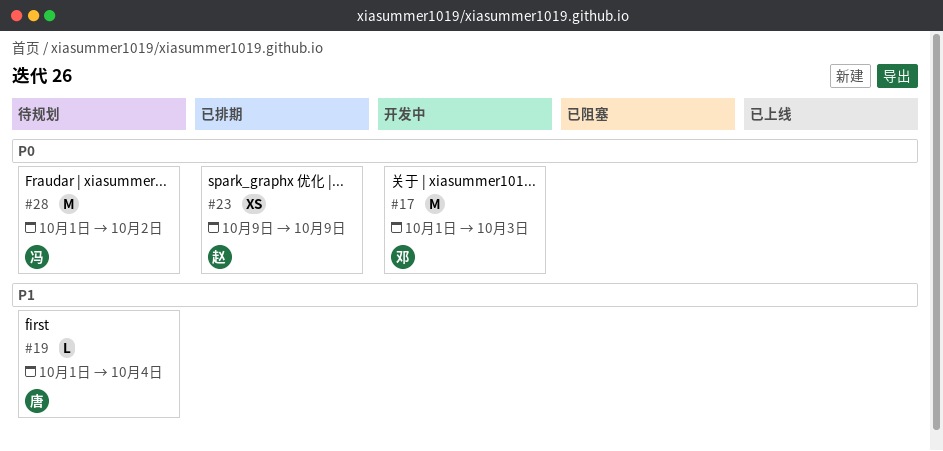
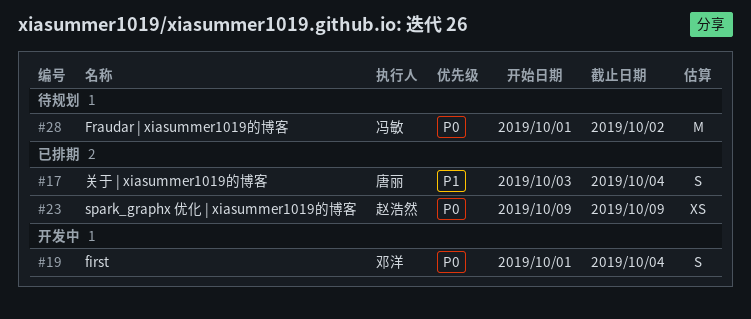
#17, status: 开发中 -> 已排期
#17, owner: 邓洋 -> 唐丽
#17, priority: P0 -> P1
#17, estimate: M -> S
#17, start: Oct 1 -> Oct 3
#17, due: Oct 3 -> Oct 4
#19, status: 待规划 -> 开发中
#19, owner: 唐丽 -> 邓洋
#19, priority: P1 -> P0
#19, estimate: L -> S

